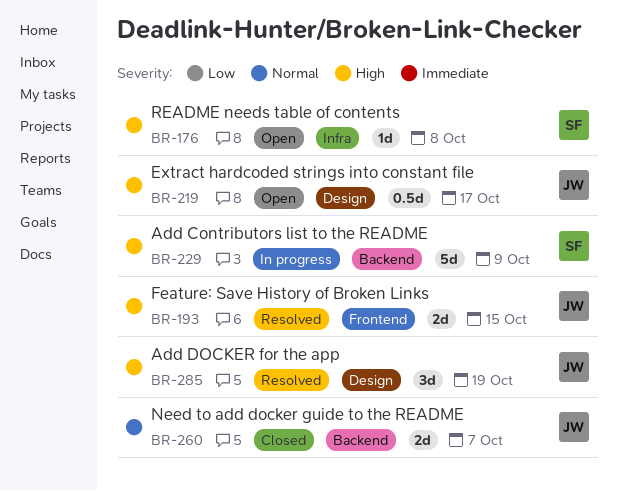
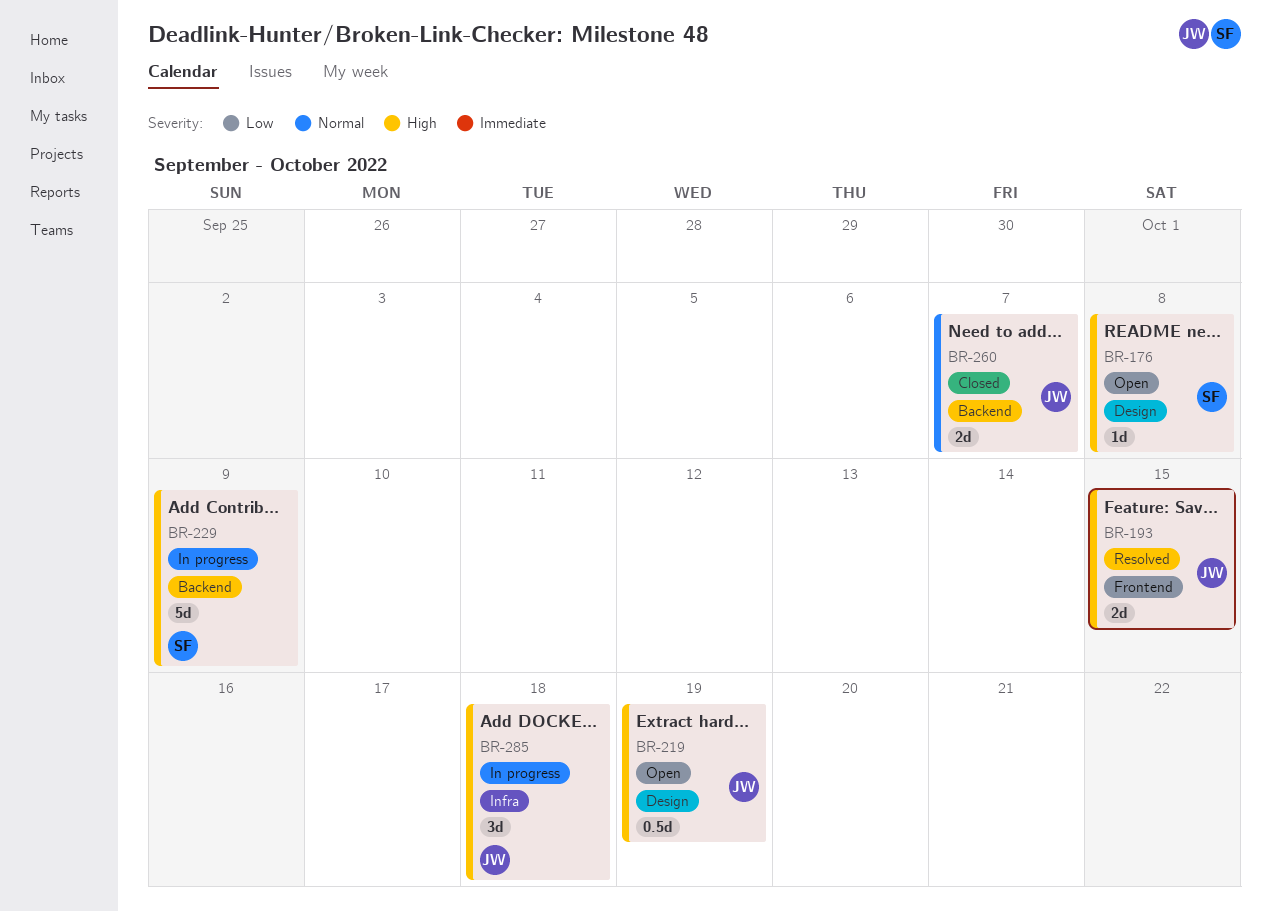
BR-176, label: Infra -> Design
BR-219, due: Oct 17 -> Oct 19
BR-285, status: Resolved -> In progress
BR-285, label: Design -> Infra
BR-285, due: Oct 19 -> Oct 18

